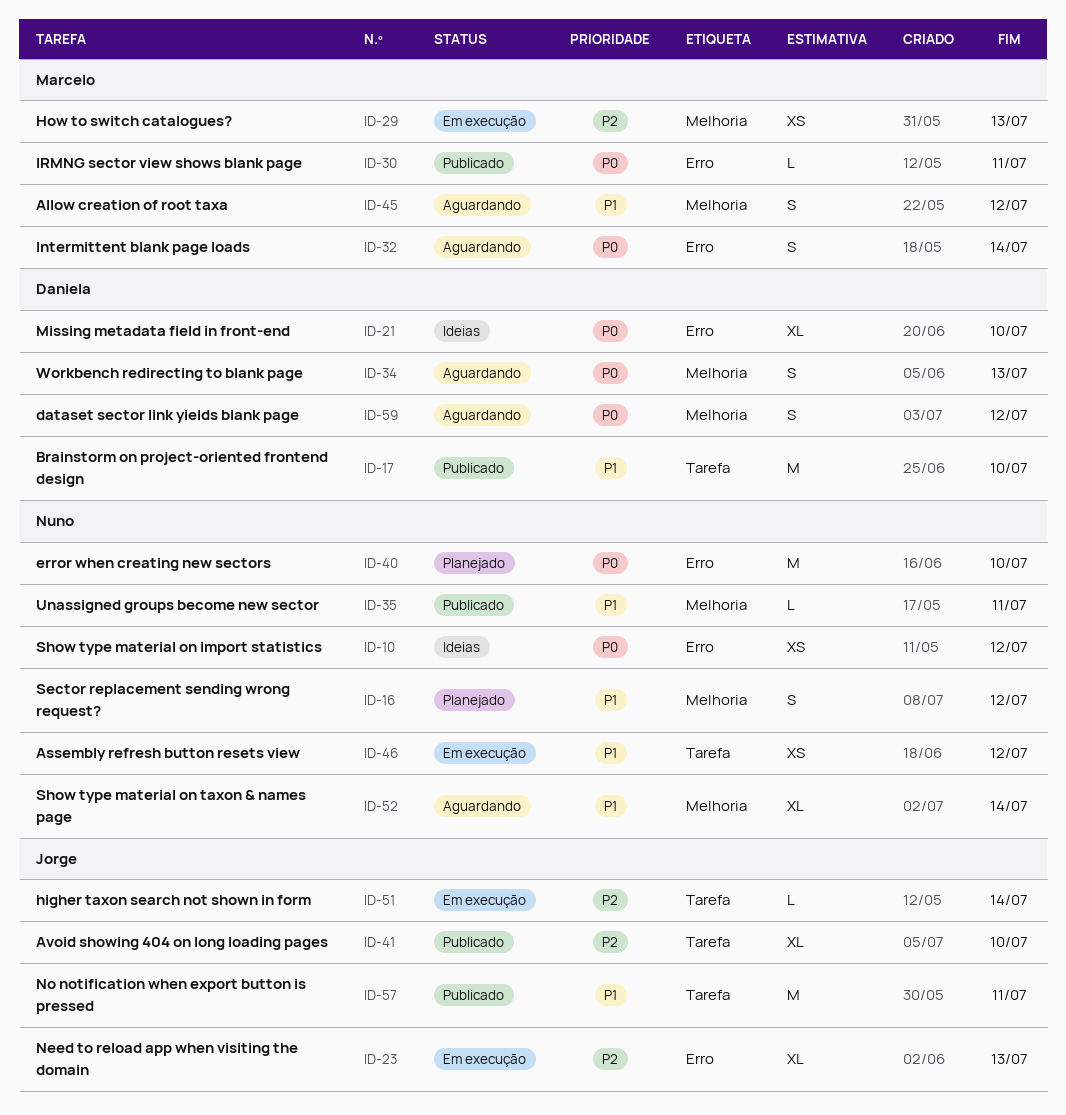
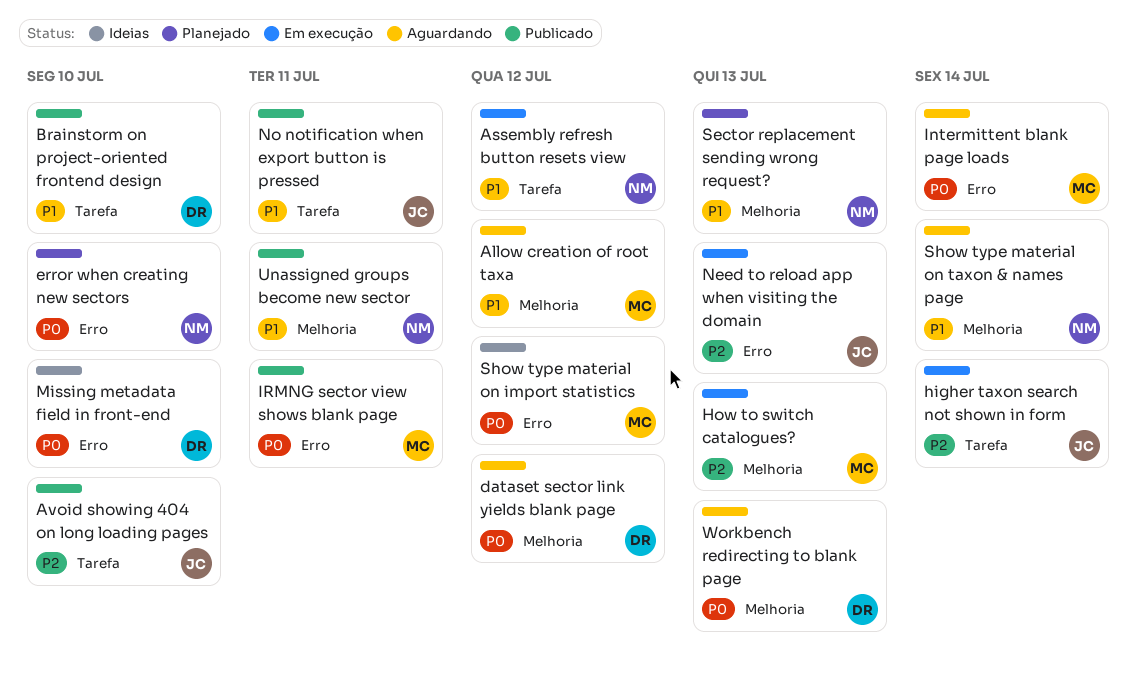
Sector replacement sending wrong request?, due: Jul 12 -> Jul 13
Show type material on import statistics, owner: Nuno -> Marcelo

